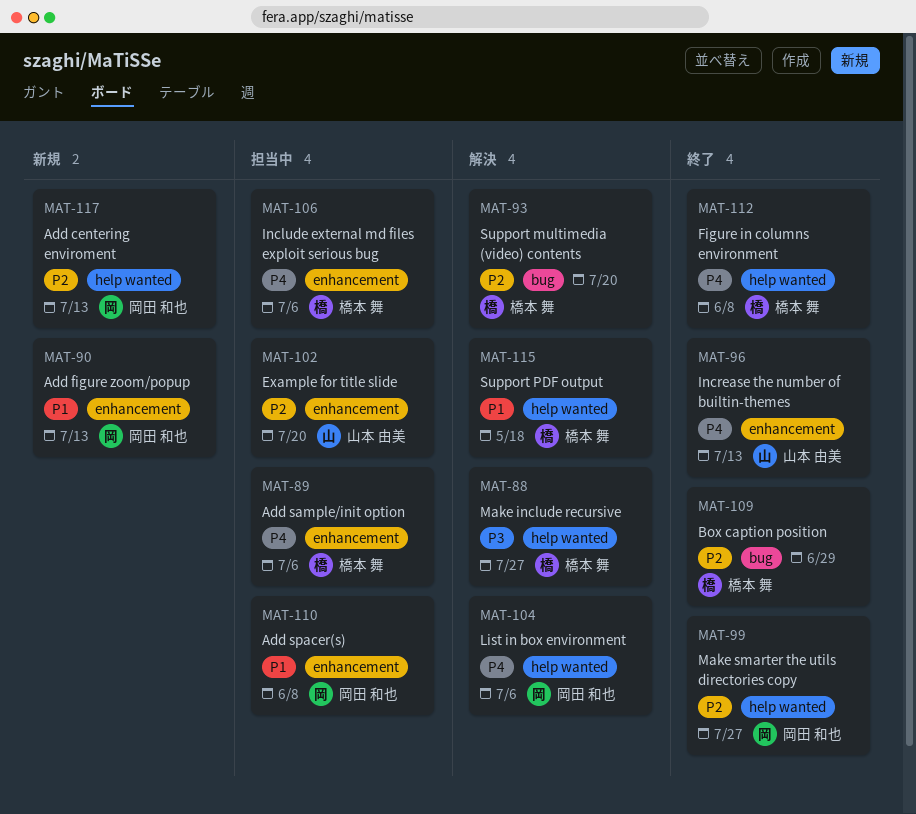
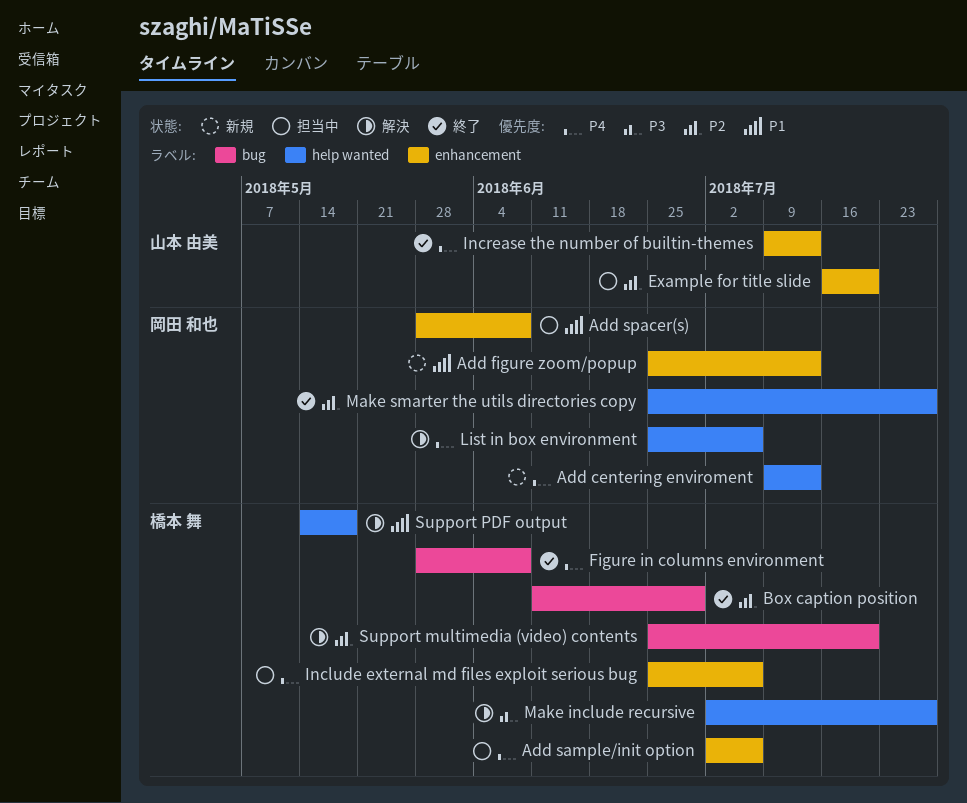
Add centering enviroment, priority: P2 -> P4
Figure in columns environment, label: help wanted -> bug

